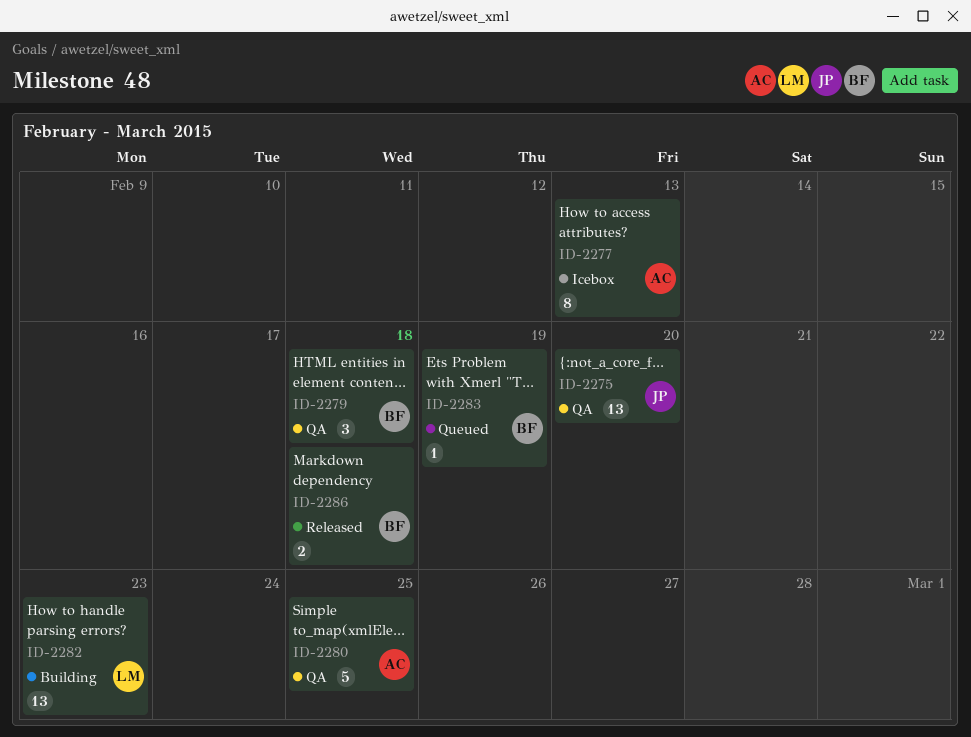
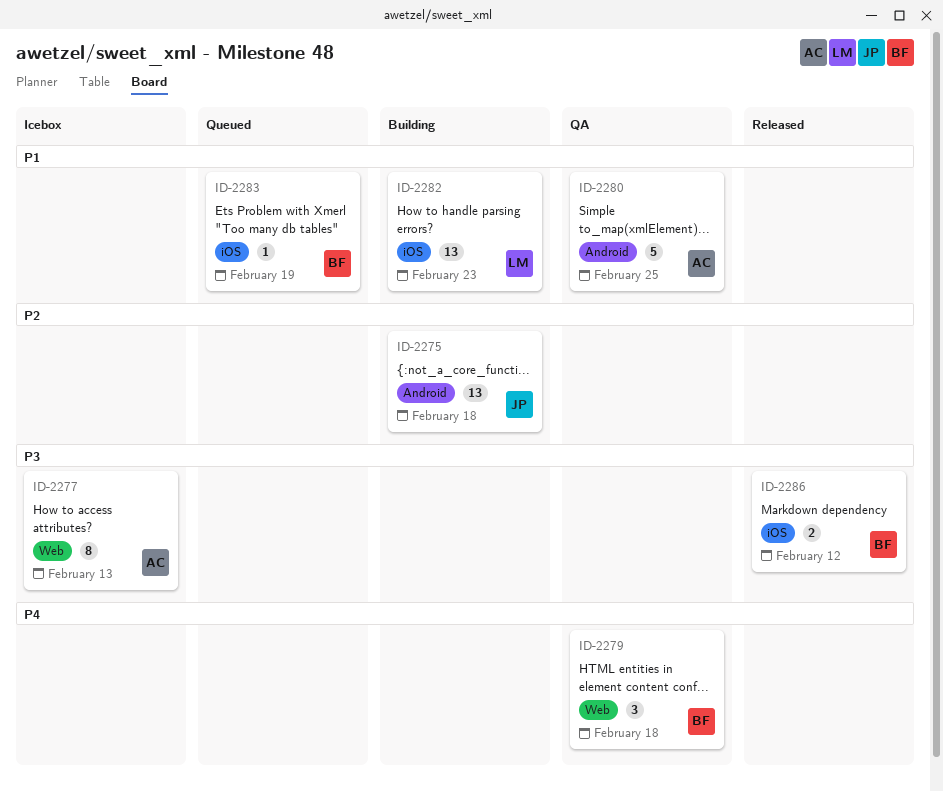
ID-2275, status: QA -> Building
ID-2275, due: Feb 20 -> Feb 18
ID-2286, due: Feb 18 -> Feb 12

